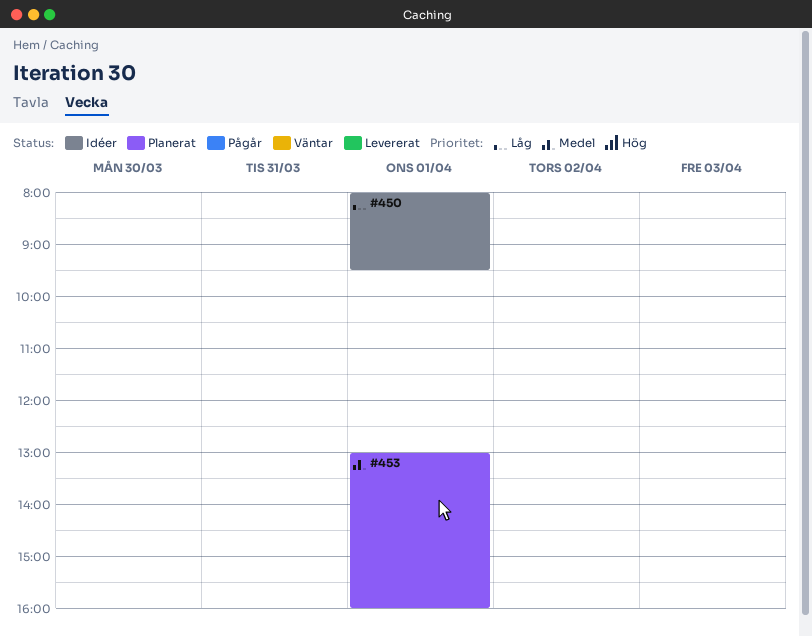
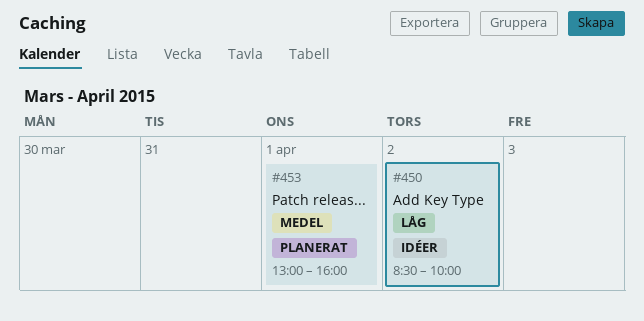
#450, day: Apr 1 -> Apr 2
#450, begins: 08:00 -> 08:30
#450, ends: 09:30 -> 10:00

